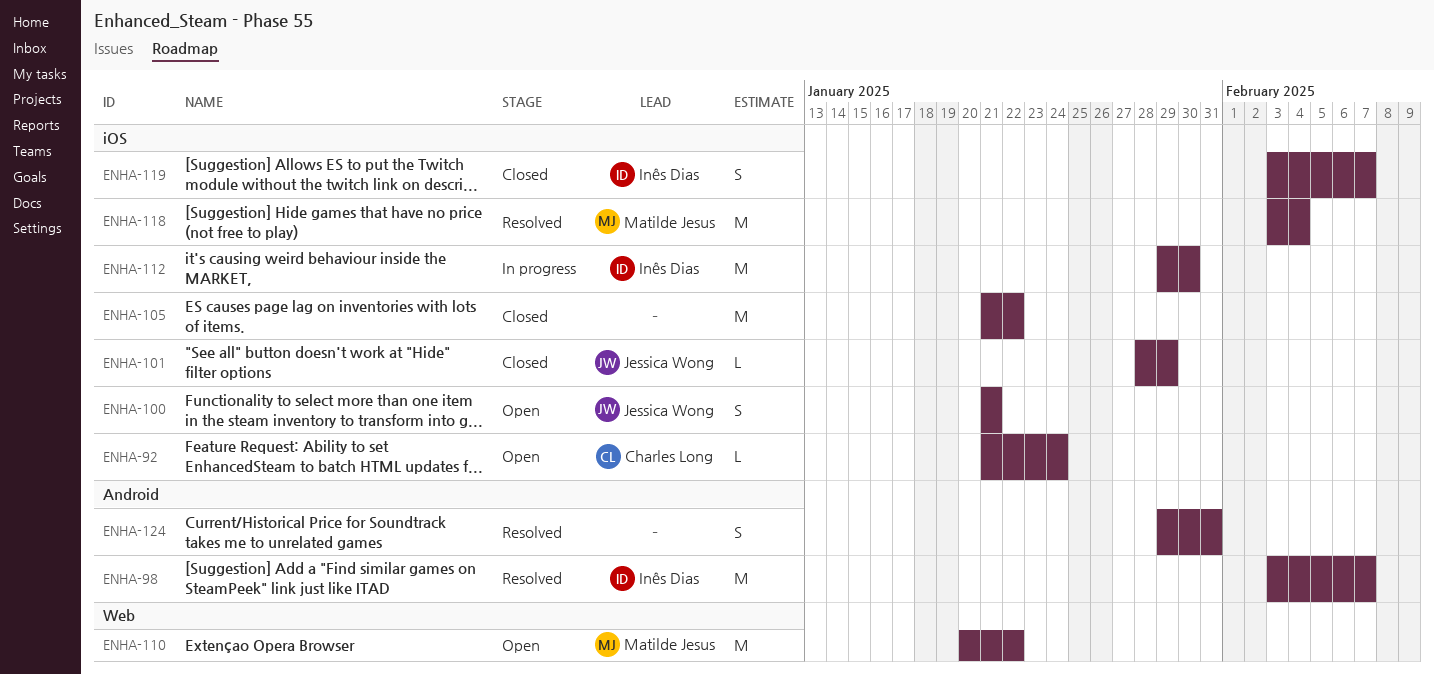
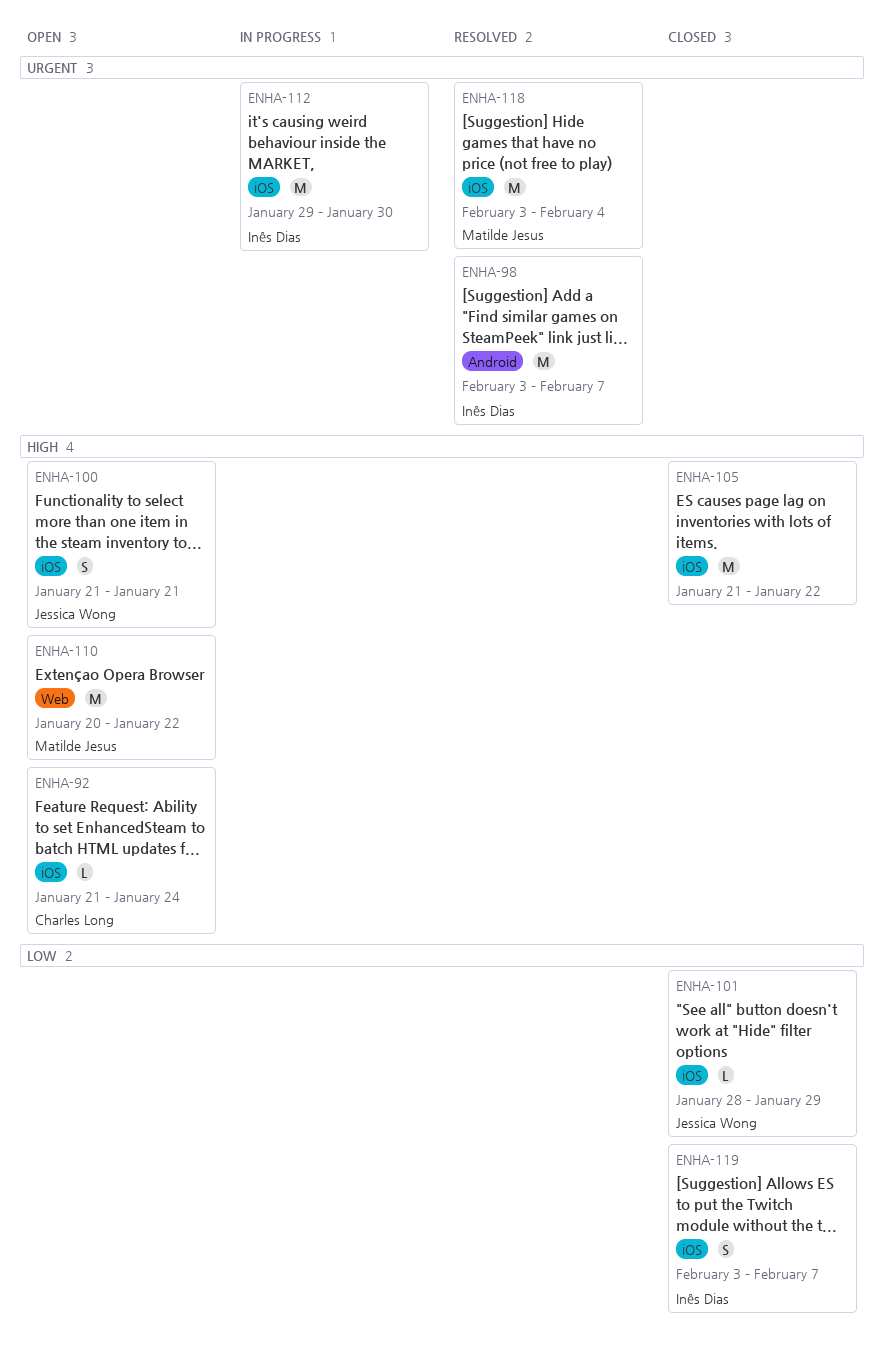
ENHA-124: present -> none

